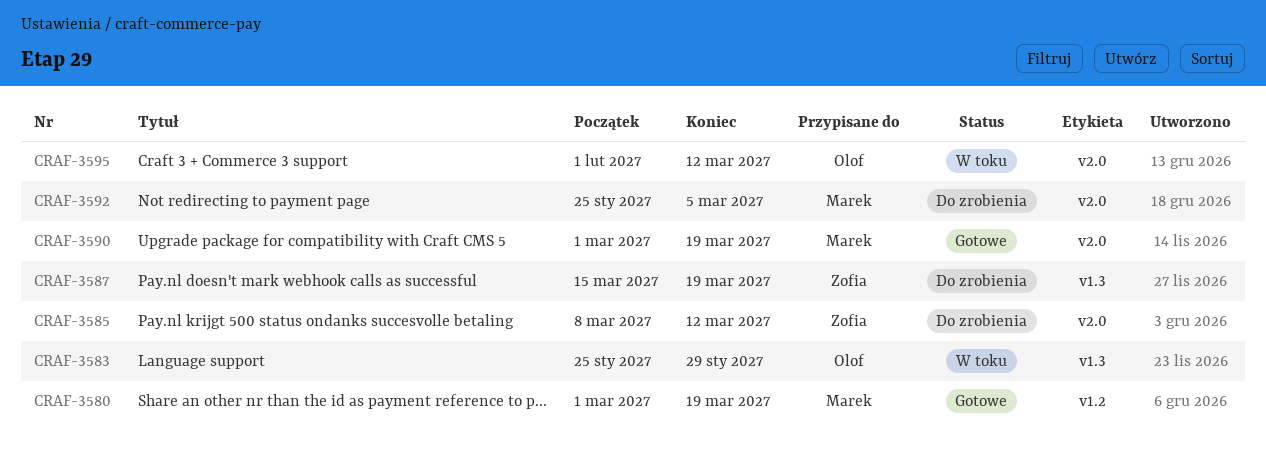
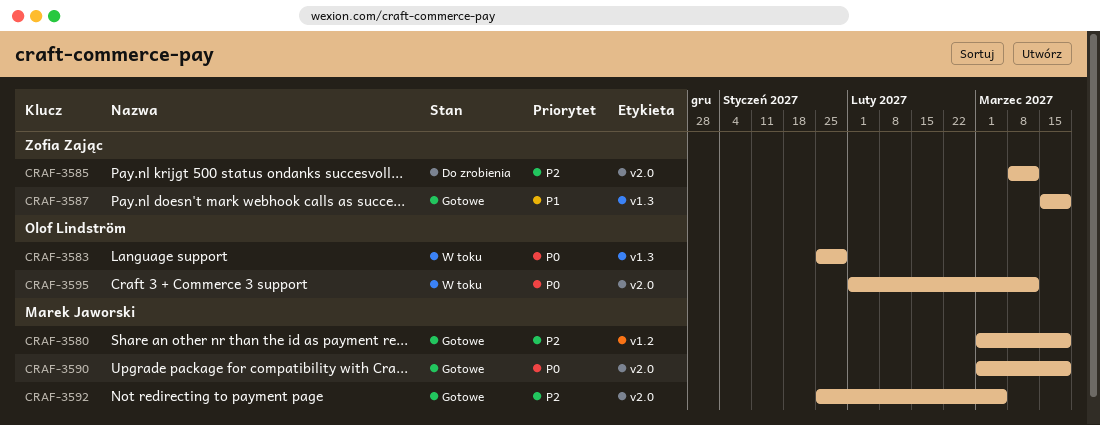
CRAF-3587, status: Do zrobienia -> Gotowe
CRAF-3592, status: Do zrobienia -> Gotowe

